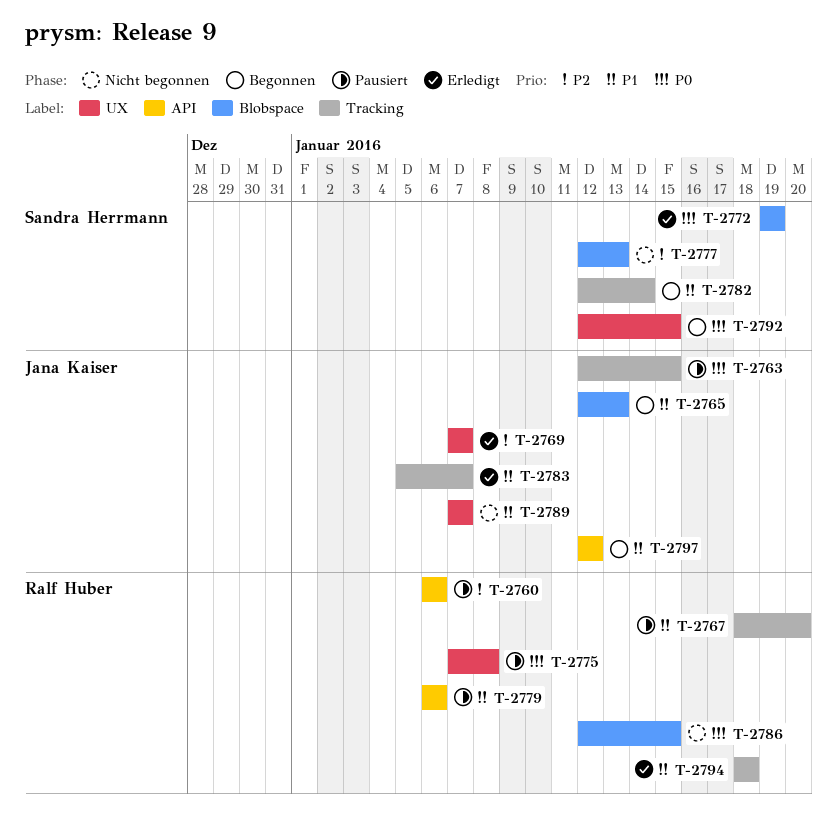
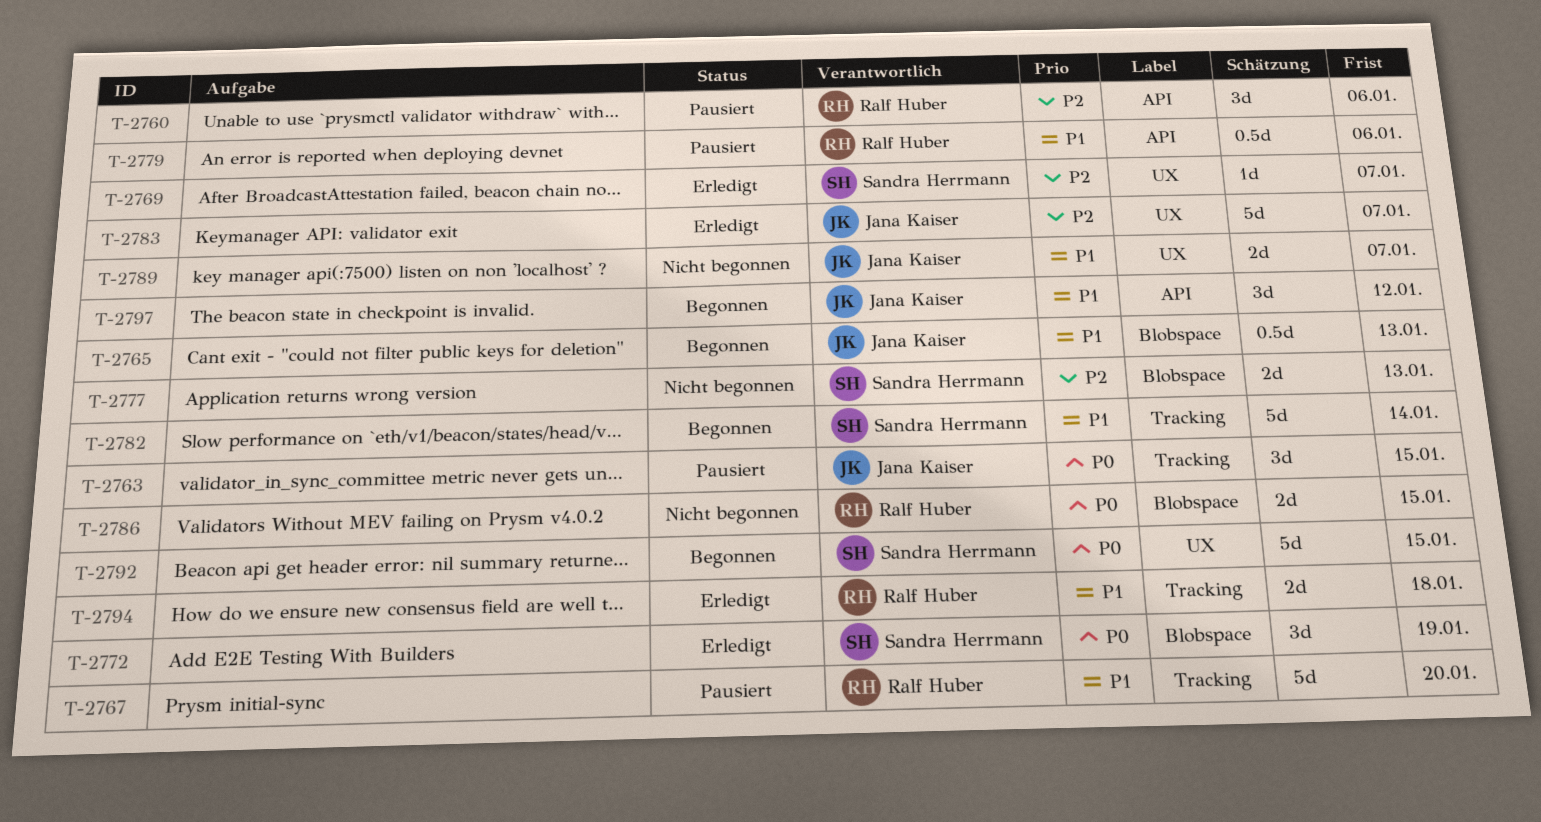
T-2769, owner: Jana Kaiser -> Sandra Herrmann
T-2775: present -> none
T-2783, priority: P1 -> P2
T-2783, label: Tracking -> UX

